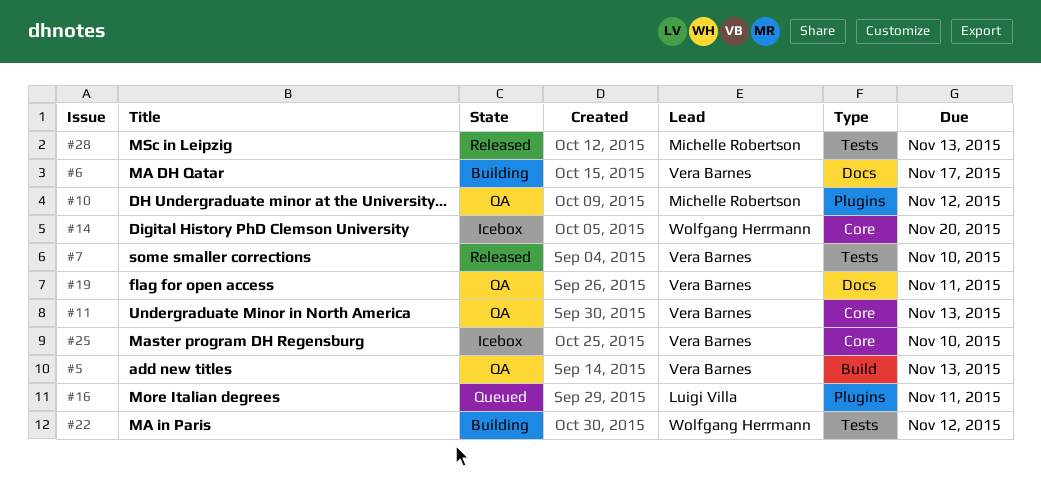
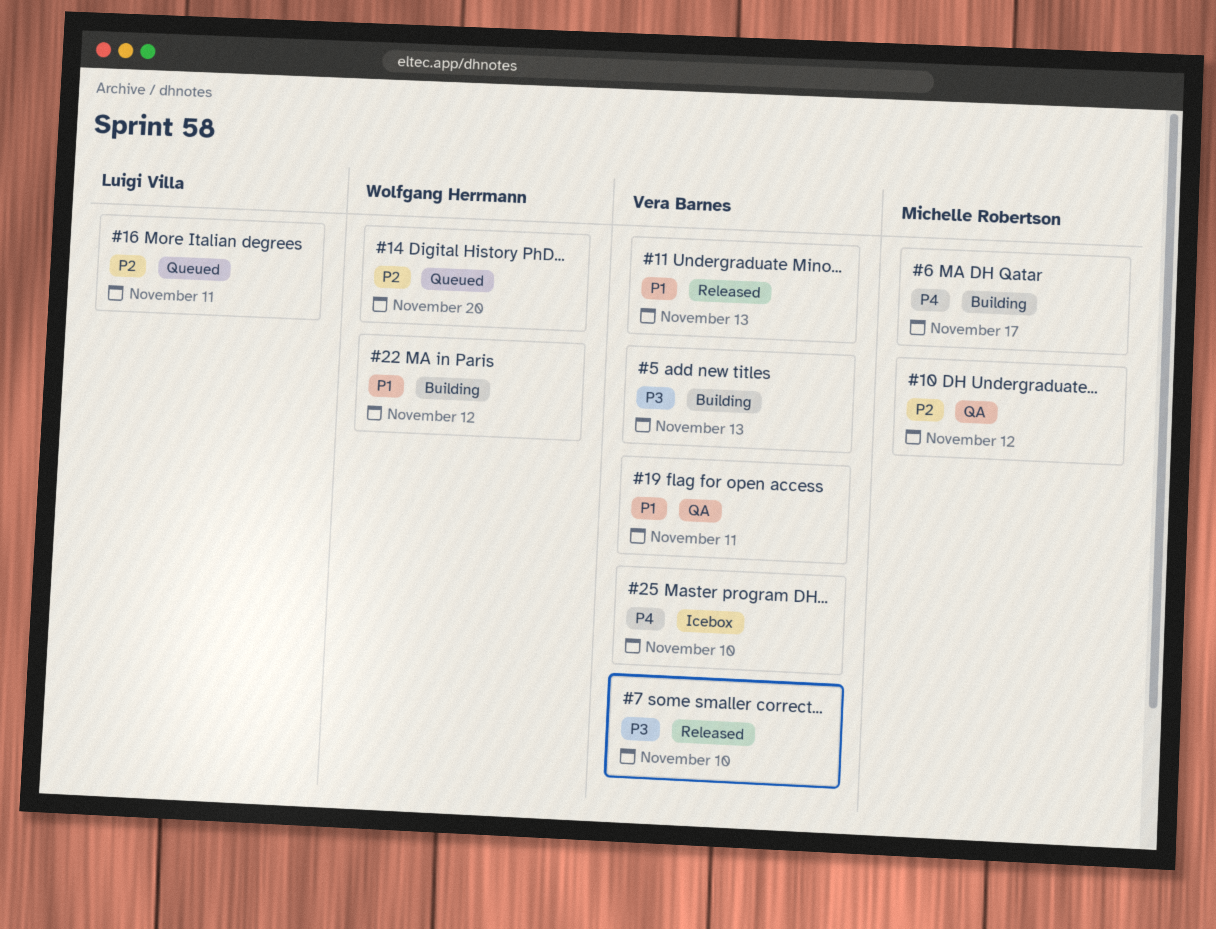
#5, status: QA -> Building
#6, owner: Vera Barnes -> Michelle Robertson
#11, status: QA -> Released
#14, status: Icebox -> Queued
#28: present -> none

